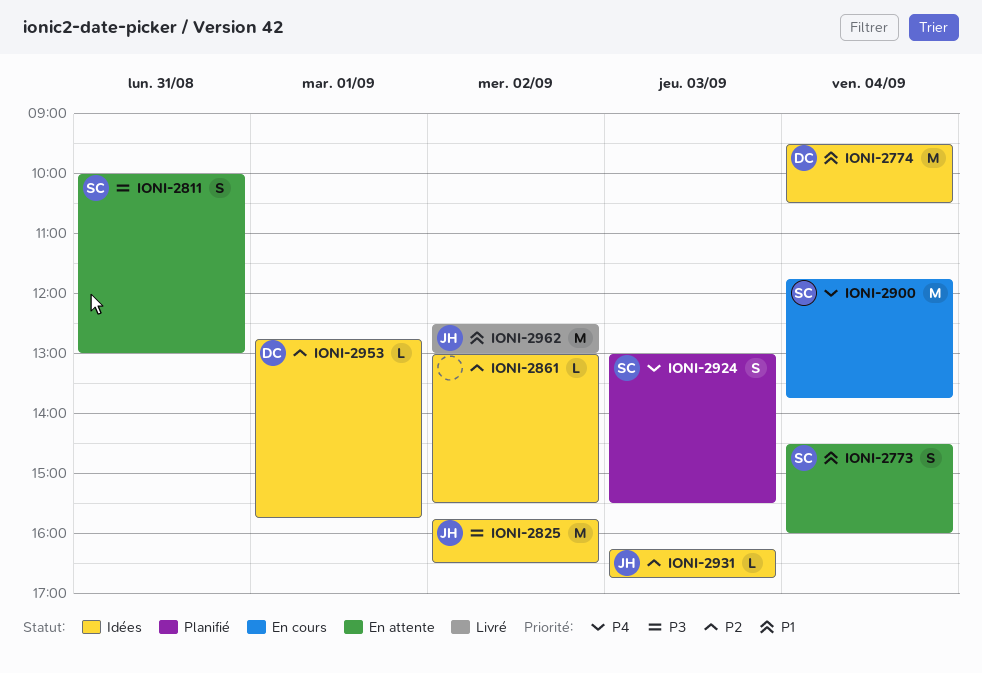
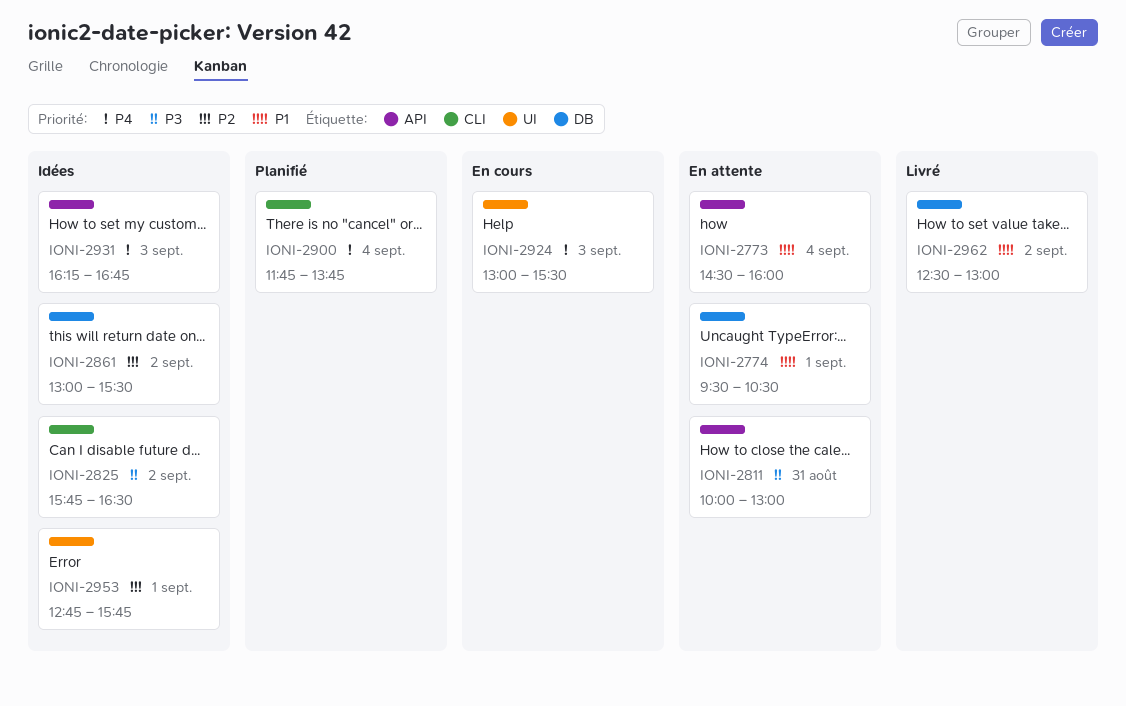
IONI-2774, status: Idées -> En attente
IONI-2774, day: Sep 4 -> Sep 1
IONI-2900, status: En cours -> Planifié
IONI-2924, status: Planifié -> En cours
IONI-2931, priority: P2 -> P4

